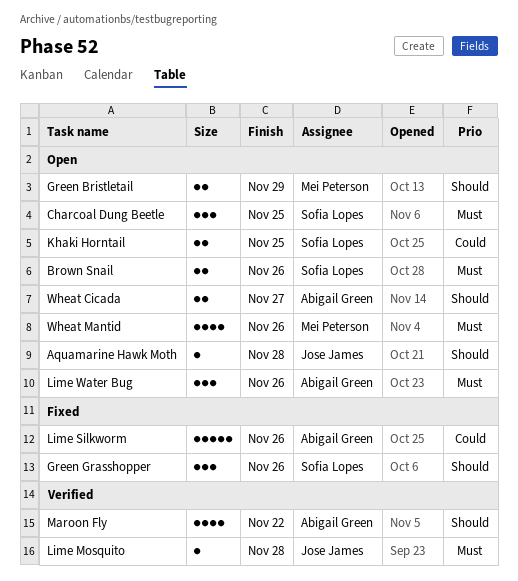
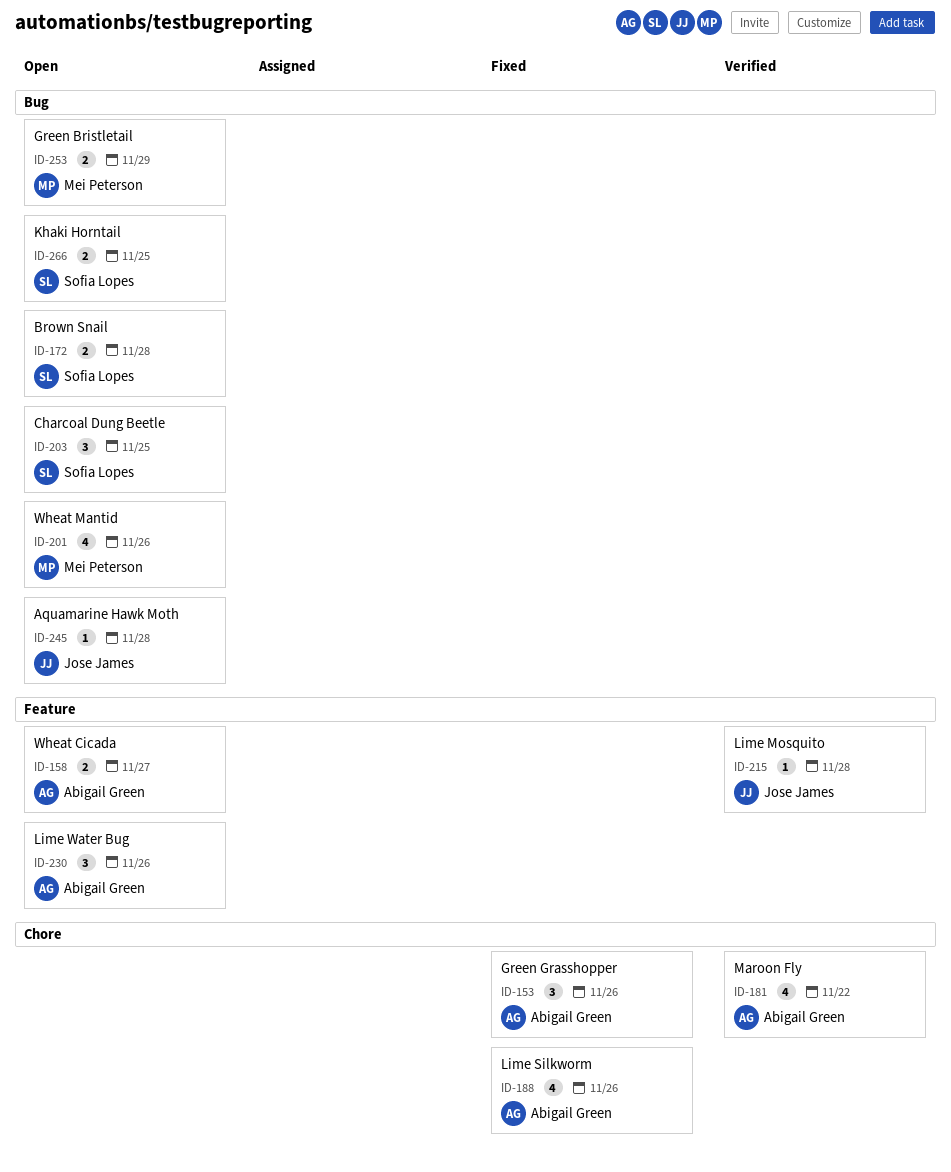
Brown Snail, due: Nov 26 -> Nov 28
Green Grasshopper, owner: Sofia Lopes -> Abigail Green
Lime Silkworm, estimate: 5 -> 4

